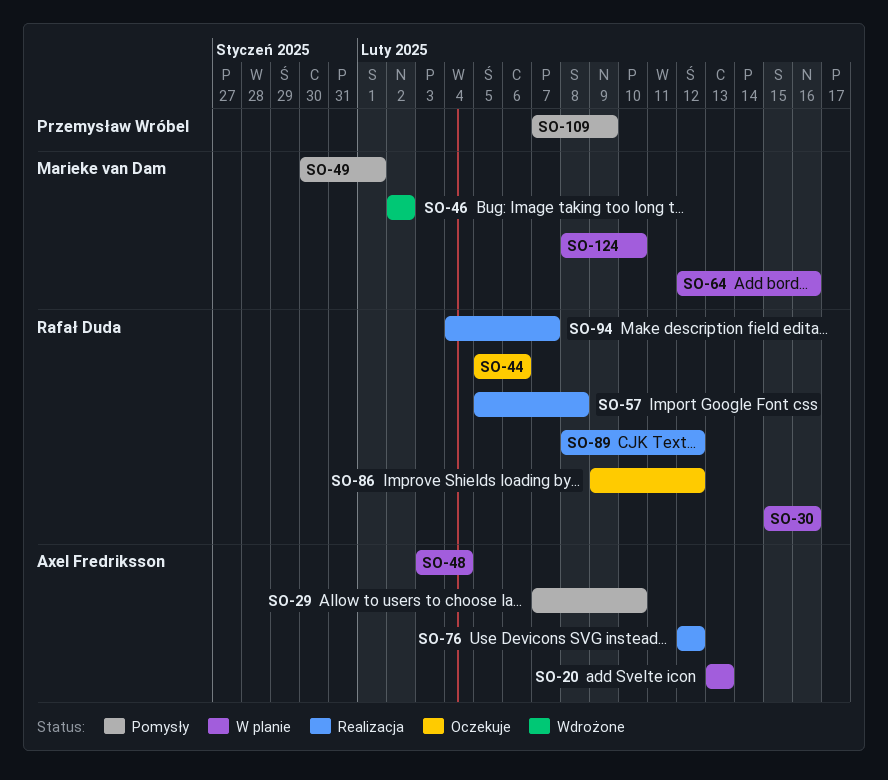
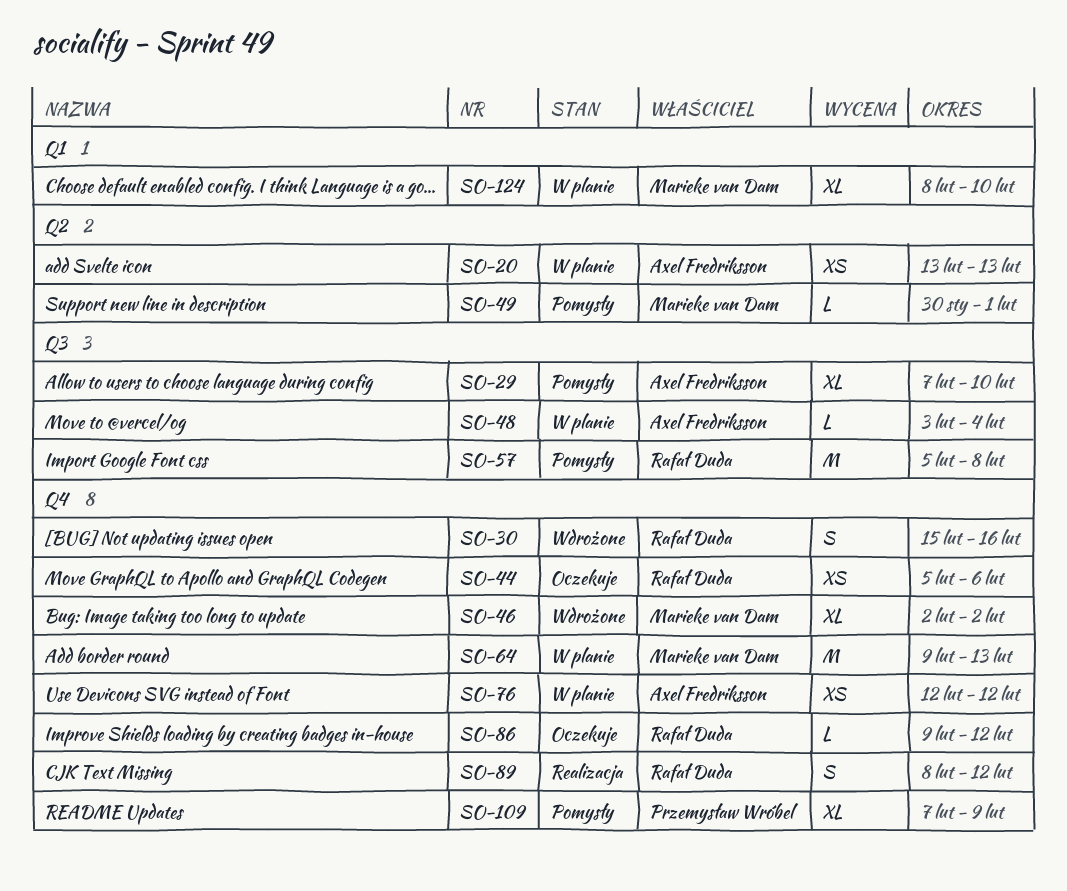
SO-30, status: W planie -> Wdrożone
SO-57, status: Realizacja -> Pomysły
SO-64, start: Feb 12 -> Feb 9
SO-64, due: Feb 16 -> Feb 13
SO-76, status: Realizacja -> W planie
SO-94: present -> none

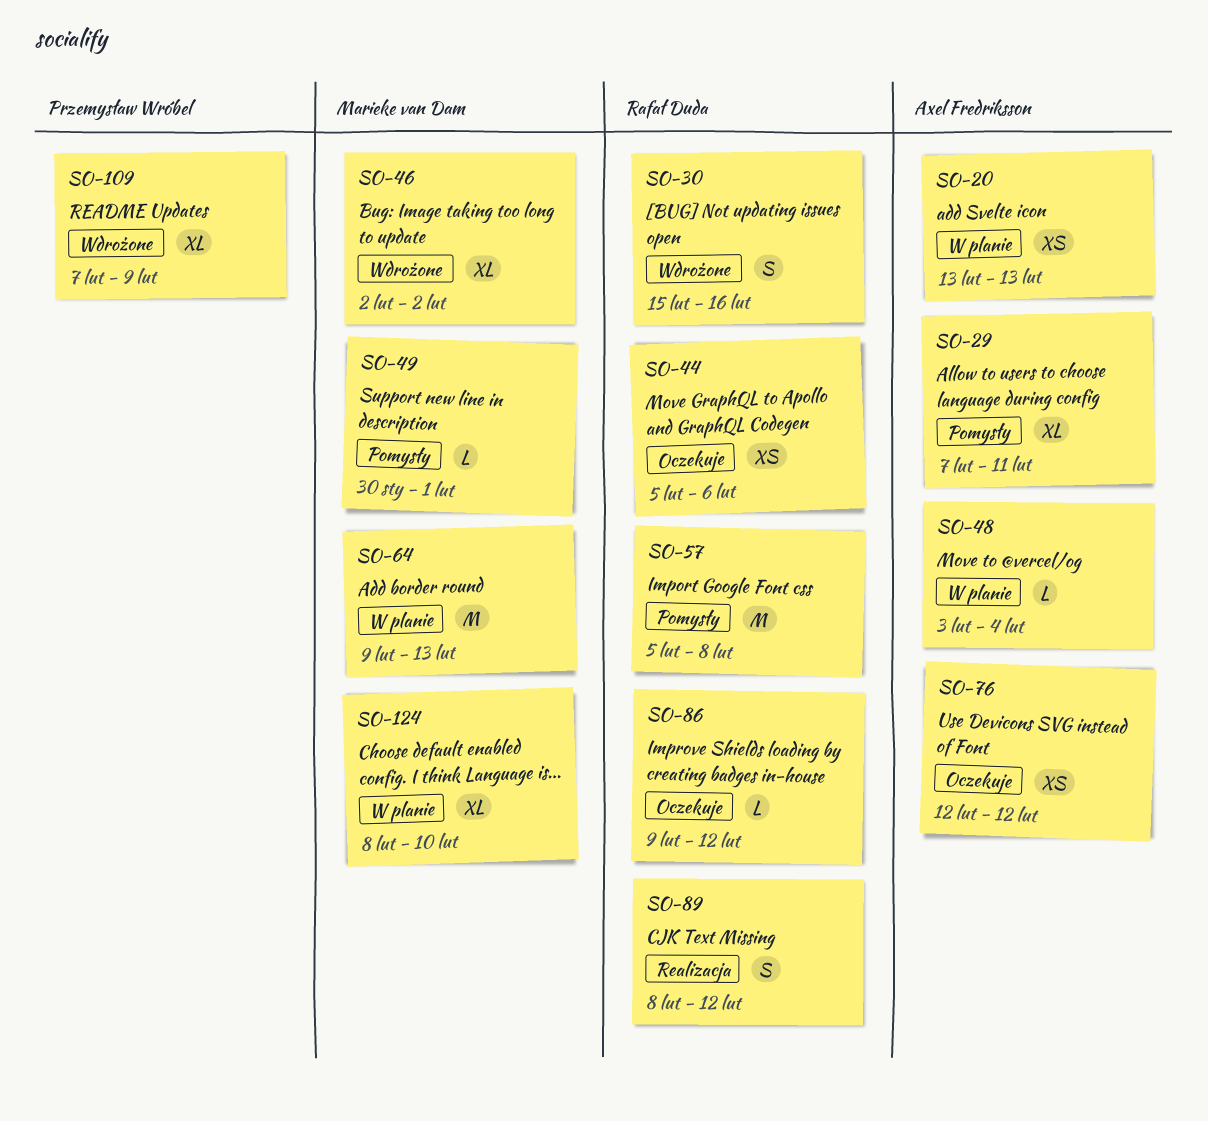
SO-29, due: Feb 10 -> Feb 11
SO-76, status: W planie -> Oczekuje
SO-109, status: Pomysły -> Wdrożone

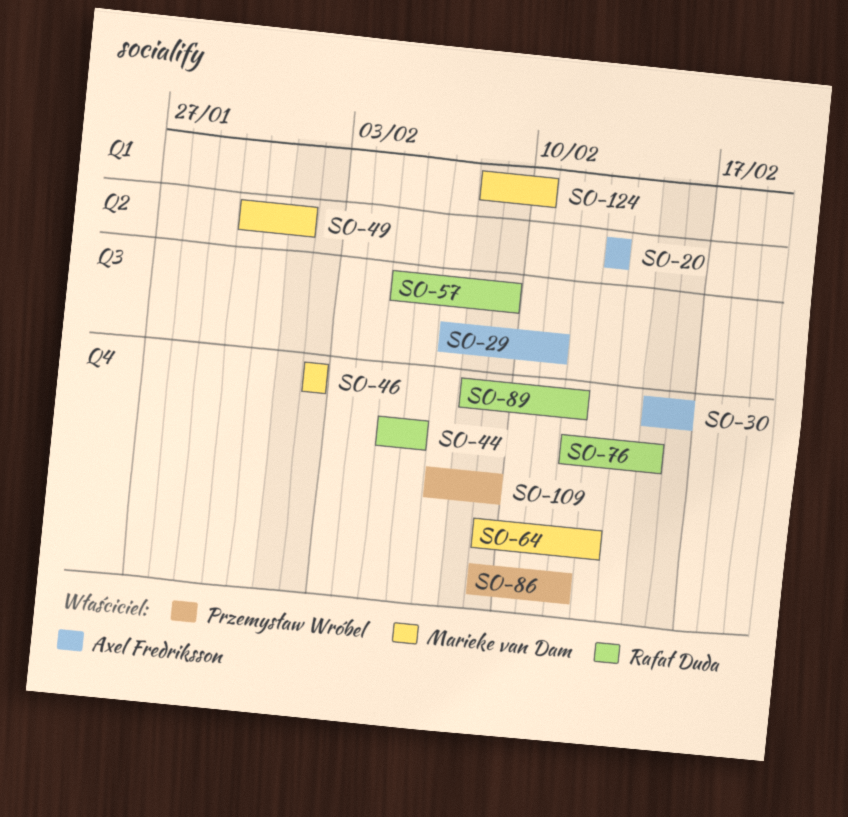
SO-30, owner: Rafał Duda -> Axel Fredriksson
SO-48: present -> none
SO-57, due: Feb 8 -> Feb 9
SO-76, owner: Axel Fredriksson -> Rafał Duda
SO-76, due: Feb 12 -> Feb 15
SO-86, owner: Rafał Duda -> Przemysław Wróbel

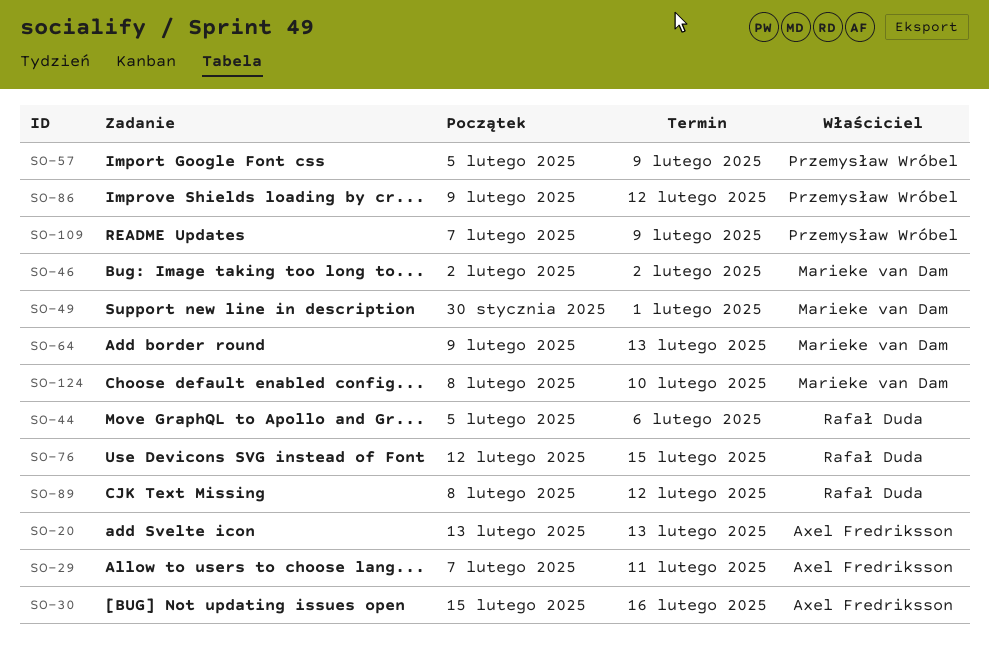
SO-57, owner: Rafał Duda -> Przemysław Wróbel

